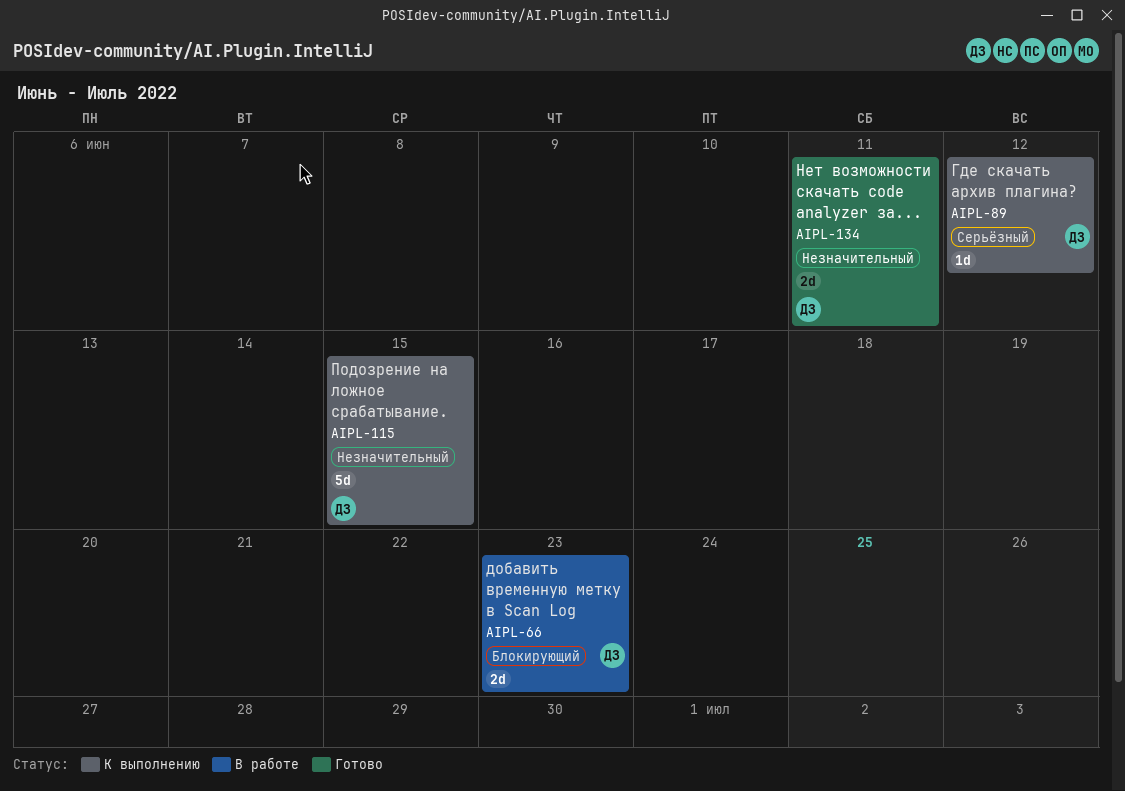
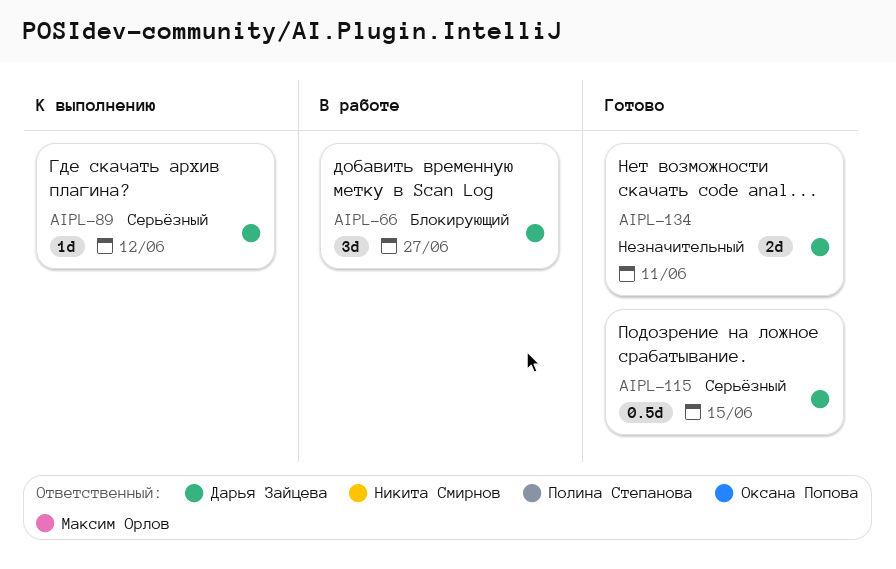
AIPL-66, estimate: 2d -> 3d
AIPL-66, due: Jun 23 -> Jun 27
AIPL-115, status: К выполнению -> Готово
AIPL-115, priority: Незначительный -> Серьёзный
AIPL-115, estimate: 5d -> 0.5d

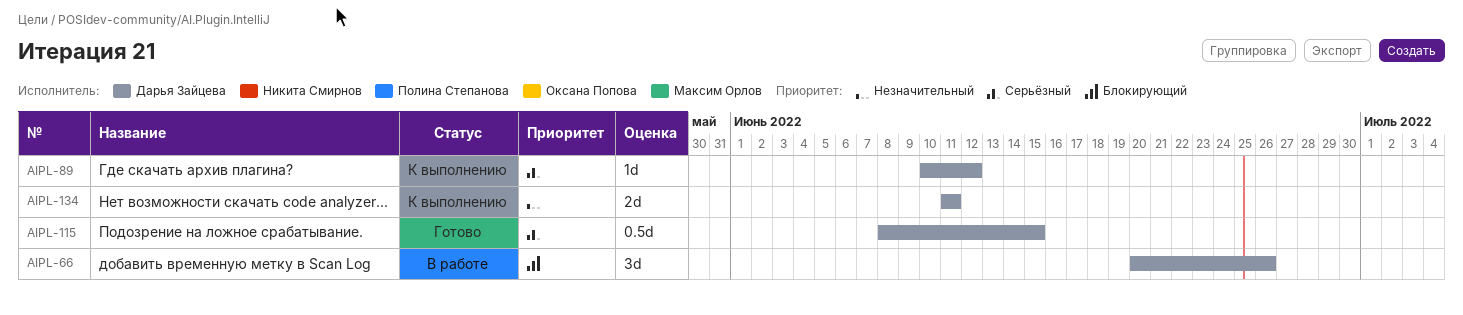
AIPL-66, due: Jun 27 -> Jun 26
AIPL-134, status: Готово -> К выполнению

